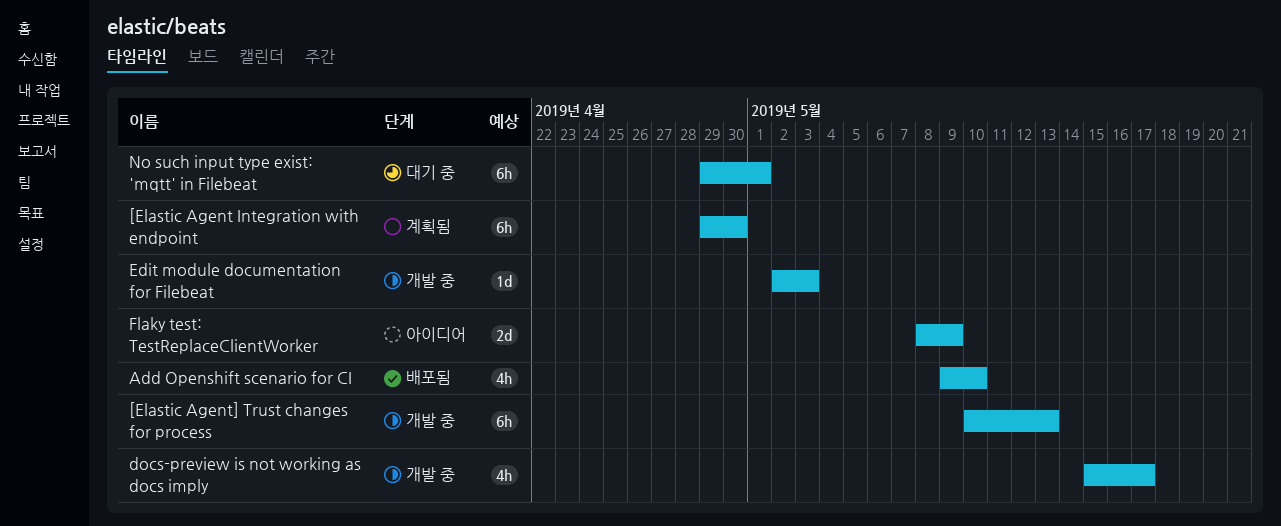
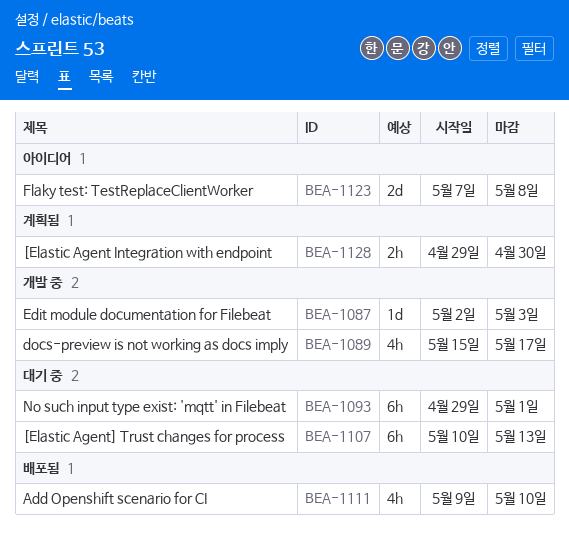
[Elastic Agent Integration with endpoint, estimate: 6h -> 2h
[Elastic Agent] Trust changes for process, status: 개발 중 -> 대기 중
Flaky test: TestReplaceClientWorker, start: May 8 -> May 7
Flaky test: TestReplaceClientWorker, due: May 9 -> May 8

